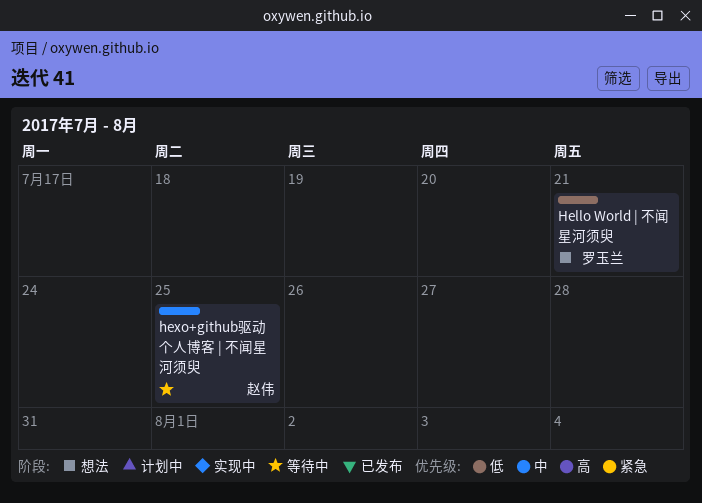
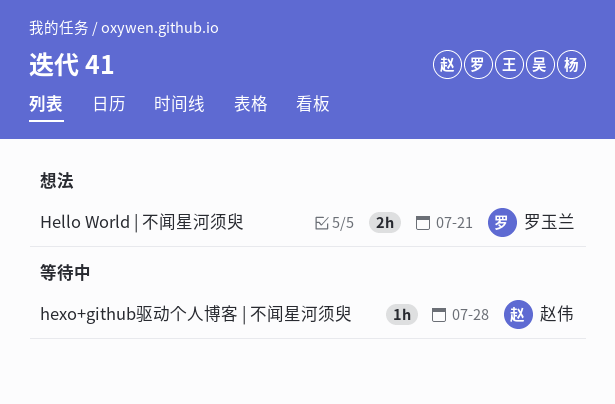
hexo+github驱动个人博客 | 不闻星河须臾, due: Jul 25 -> Jul 28

